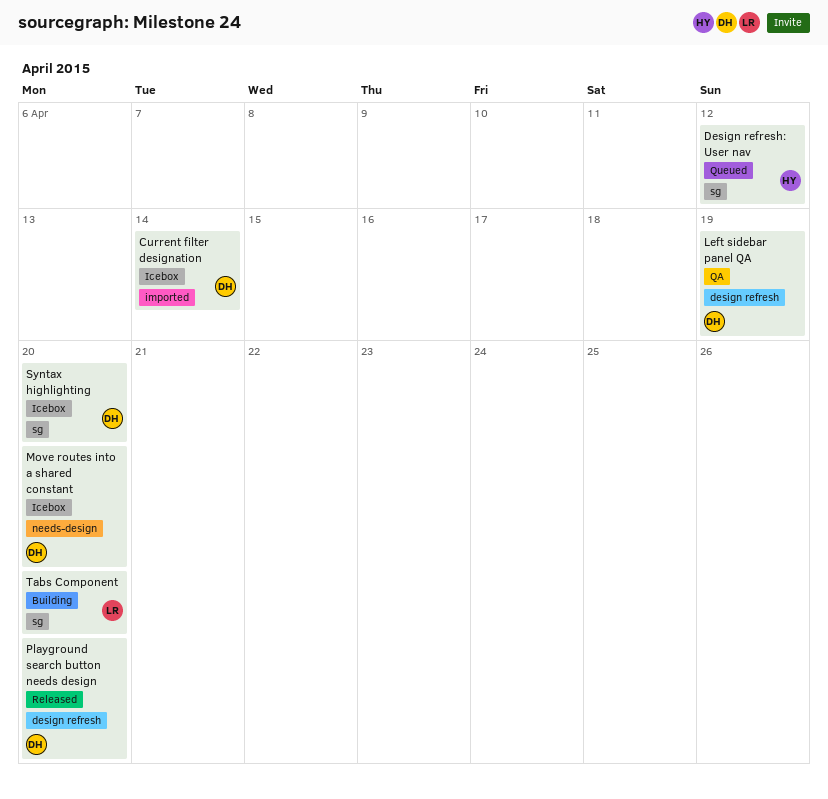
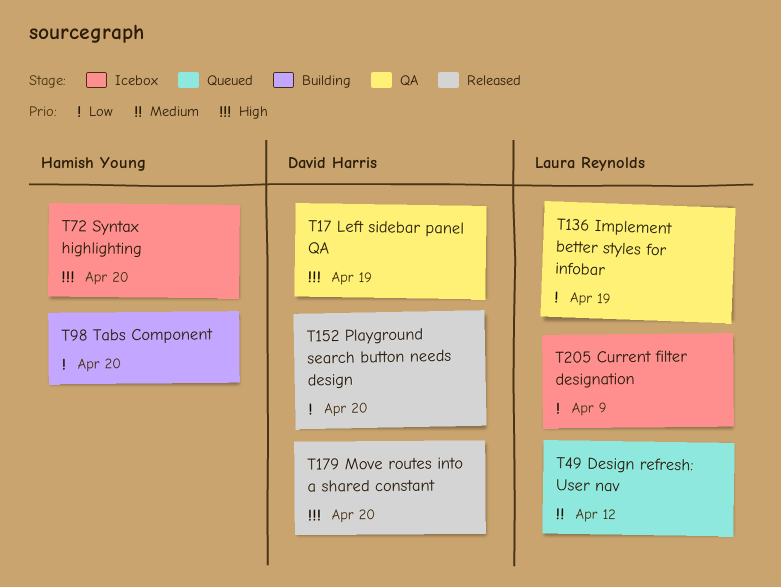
Current filter designation, owner: David Harris -> Laura Reynolds
Current filter designation, due: Apr 14 -> Apr 9
Design refresh: User nav, owner: Hamish Young -> Laura Reynolds
Implement better styles for infobar: none -> present
Move routes into a shared constant, status: Icebox -> Released
Syntax highlighting, owner: David Harris -> Hamish Young
Tabs Component, owner: Laura Reynolds -> Hamish Young

